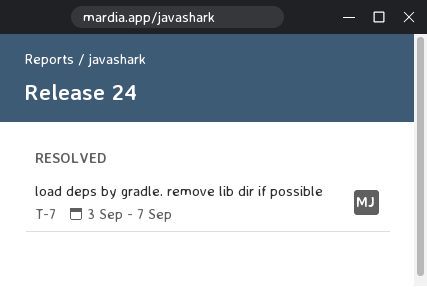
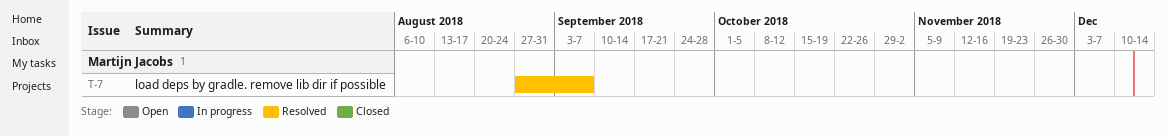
T-7, start: Sep 3 -> Aug 27

